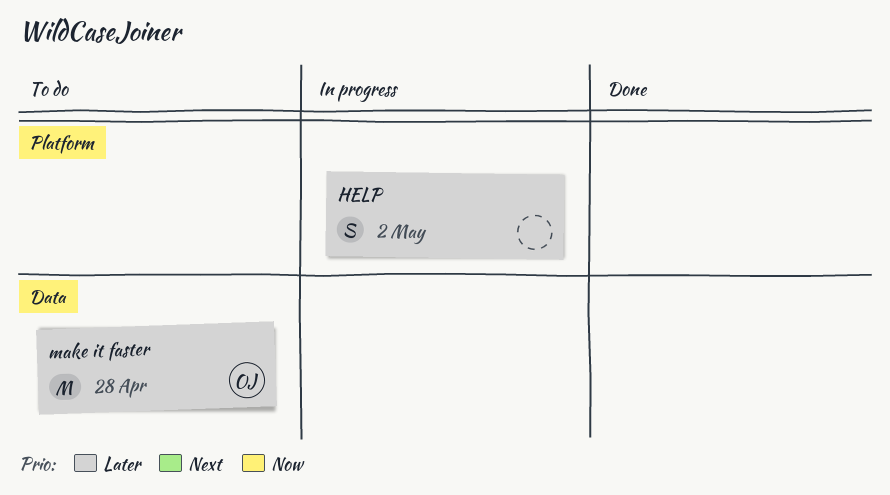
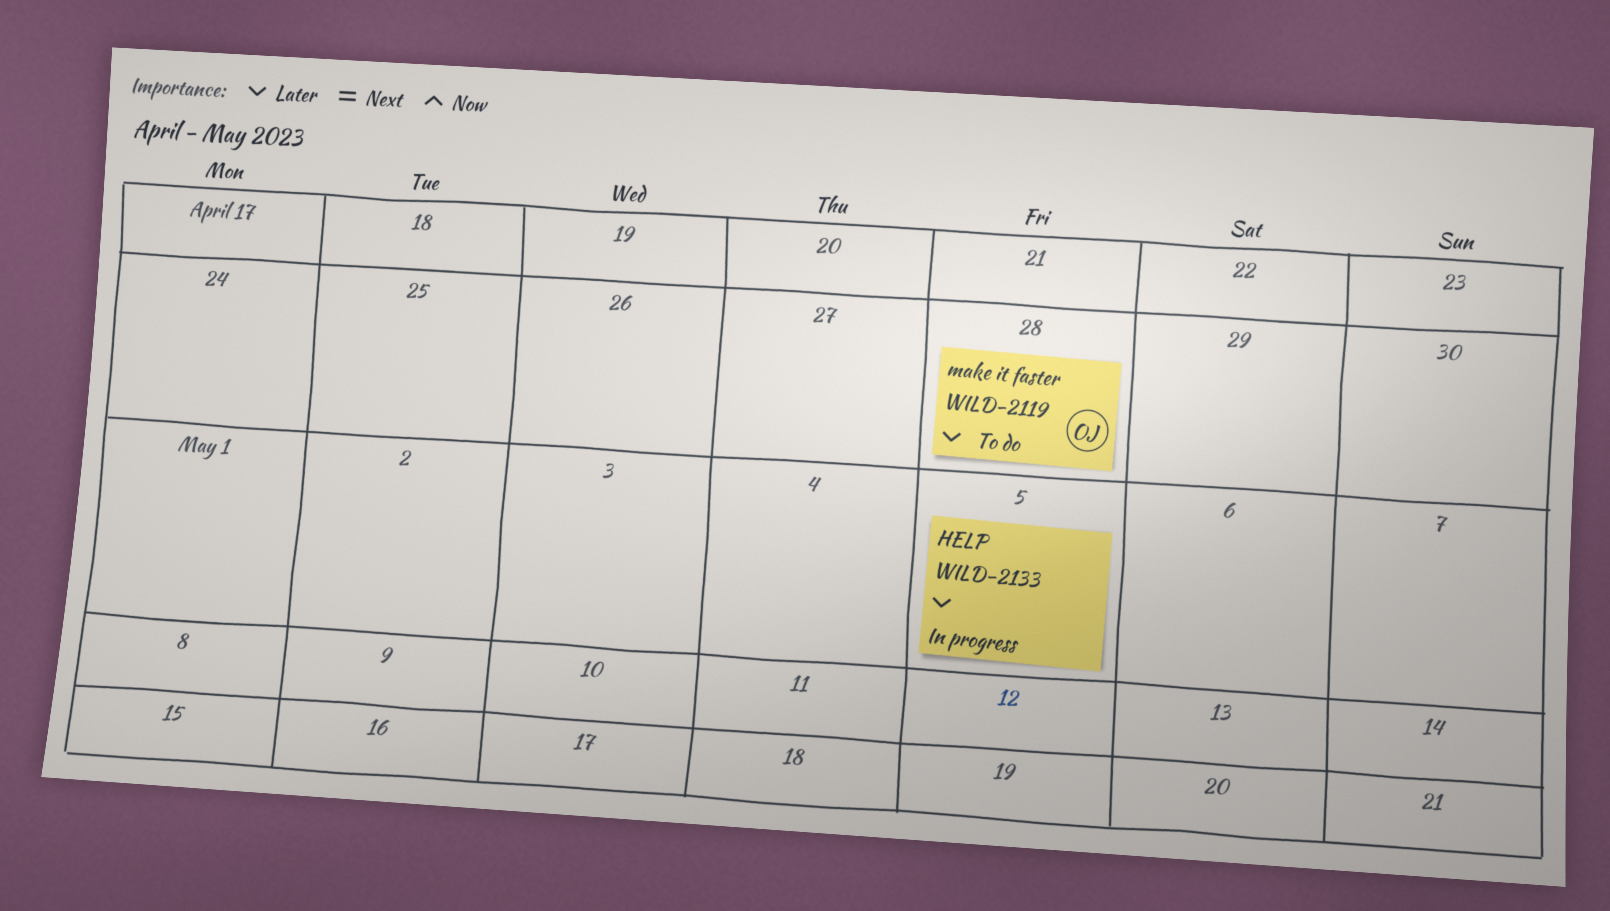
HELP, due: May 2 -> May 5

